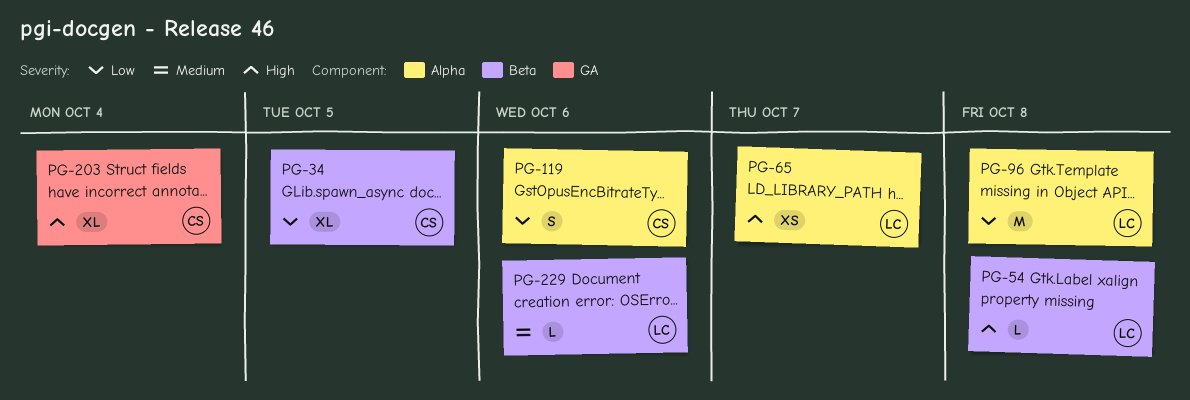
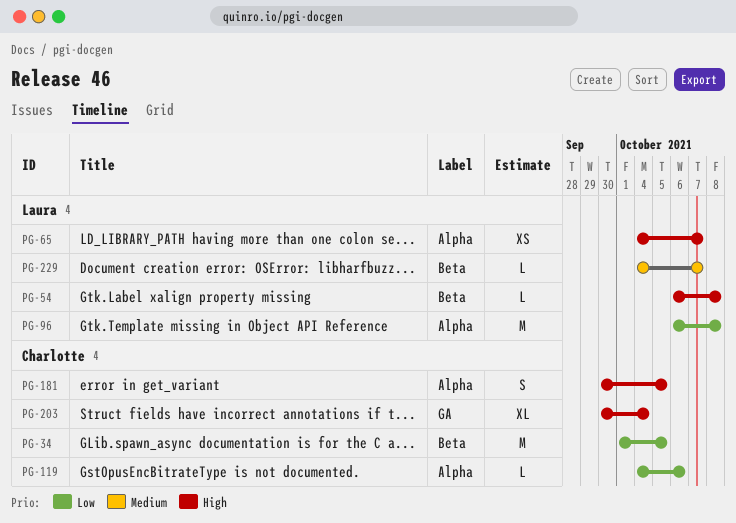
PG-34, estimate: XL -> M
PG-119, estimate: S -> L
PG-181: none -> present
PG-229, due: Oct 6 -> Oct 7

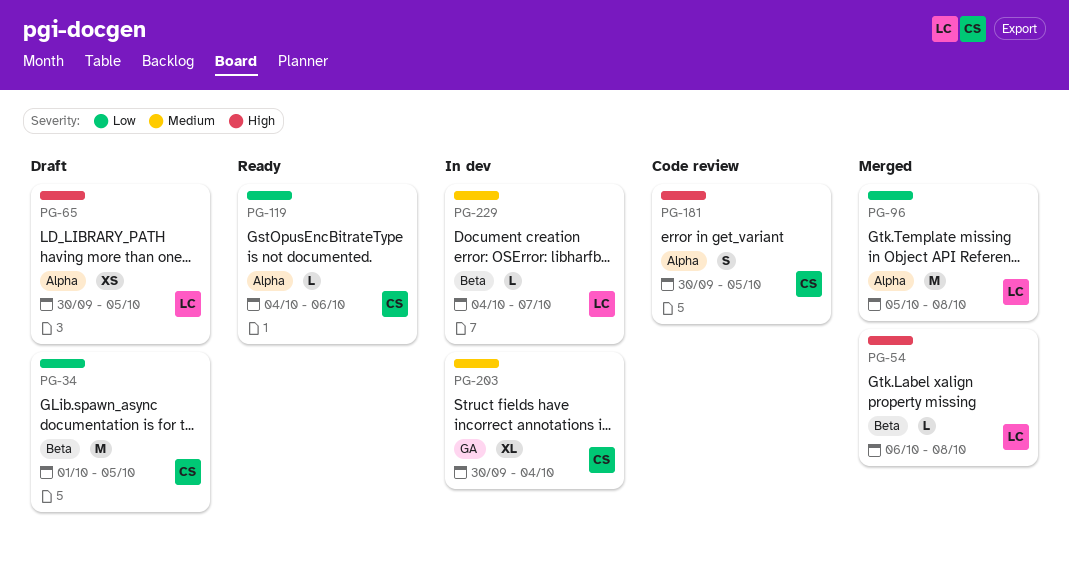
PG-65, start: Oct 4 -> Sep 30
PG-65, due: Oct 7 -> Oct 5
PG-96, start: Oct 6 -> Oct 5
PG-203, priority: High -> Medium

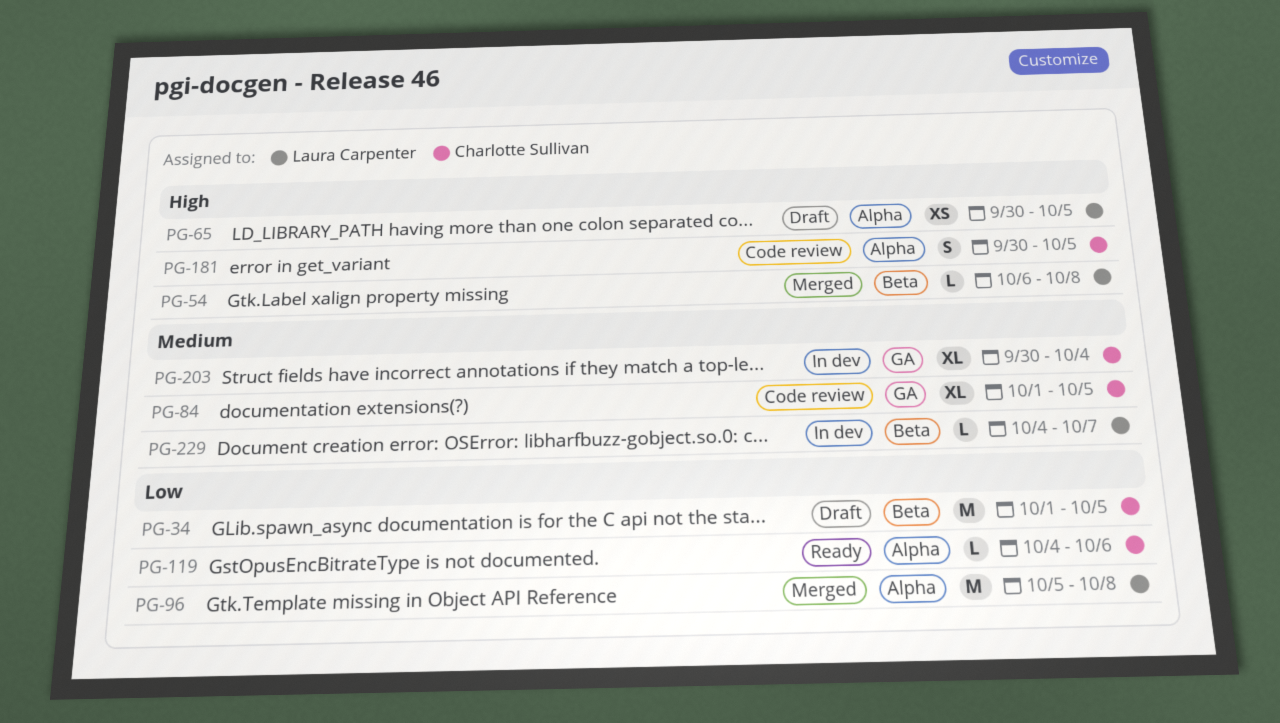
PG-84: none -> present

